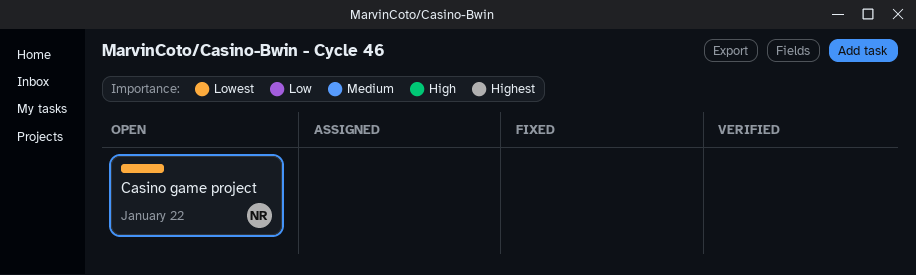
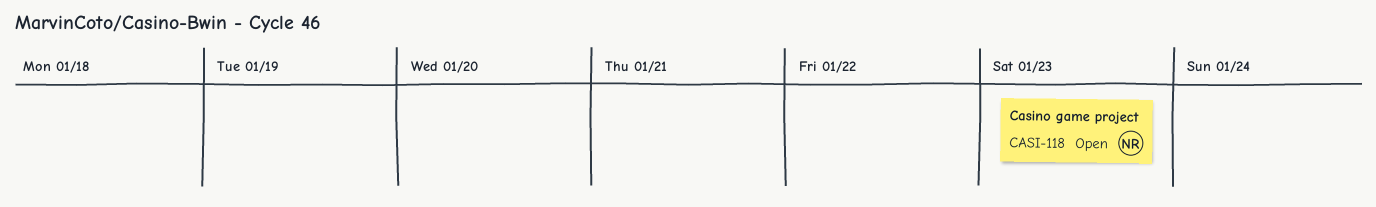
Casino game project, due: Jan 22 -> Jan 23

